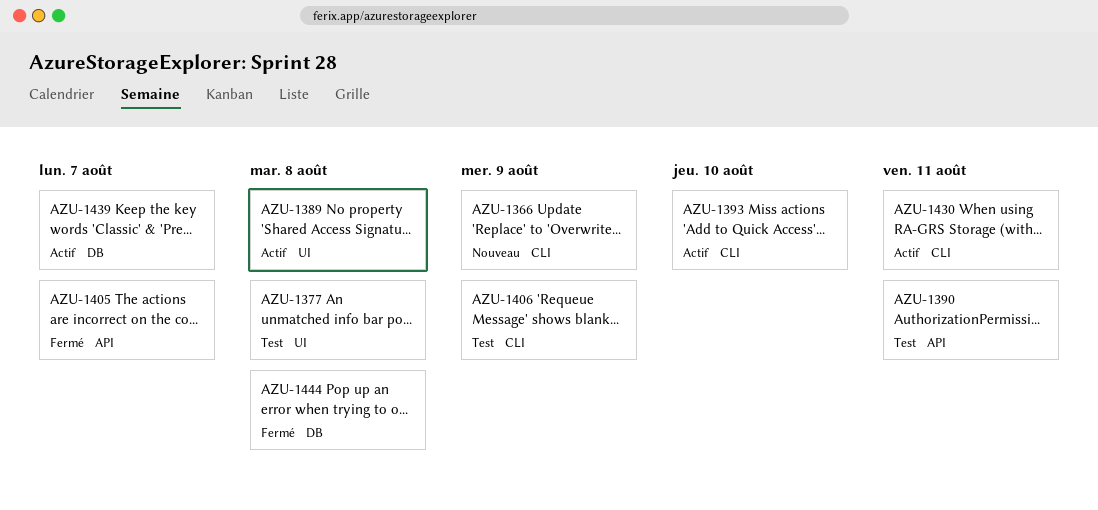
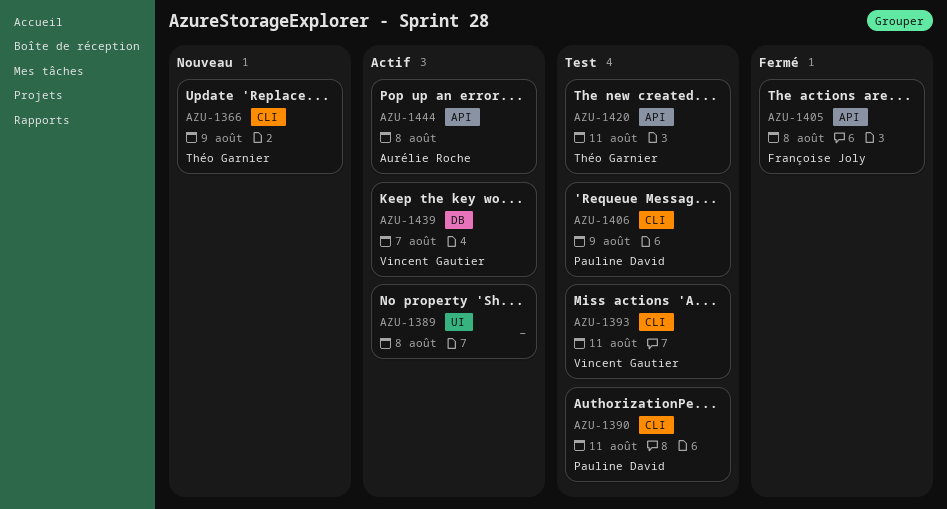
AZU-1377: present -> none
AZU-1390, label: API -> CLI
AZU-1393, status: Actif -> Test
AZU-1393, due: Aug 10 -> Aug 11
AZU-1405, due: Aug 7 -> Aug 8
AZU-1420: none -> present
AZU-1430: present -> none
AZU-1444, status: Fermé -> Actif
AZU-1444, label: DB -> API

